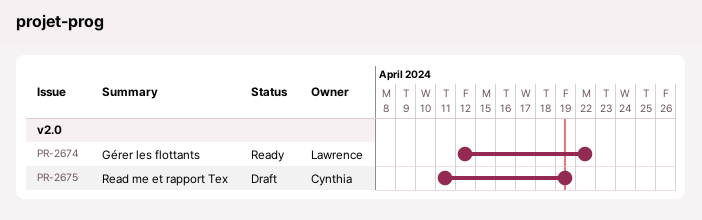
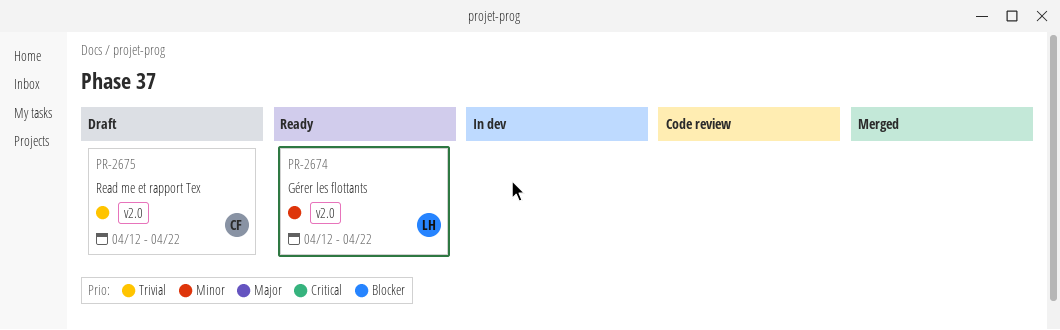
PR-2675, start: Apr 11 -> Apr 12
PR-2675, due: Apr 19 -> Apr 22

